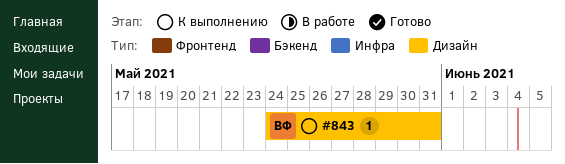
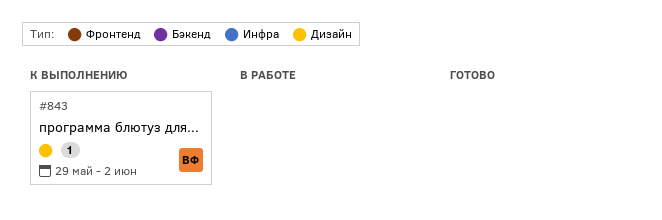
#843, start: May 24 -> May 29
#843, due: May 31 -> Jun 2

